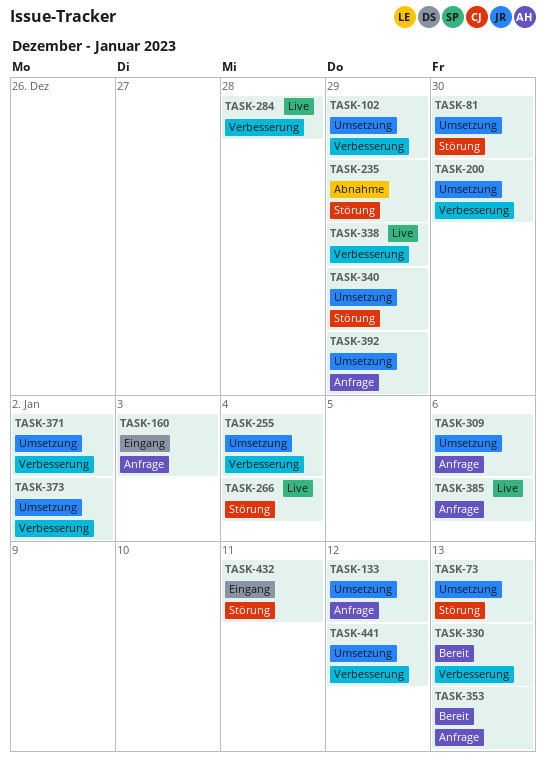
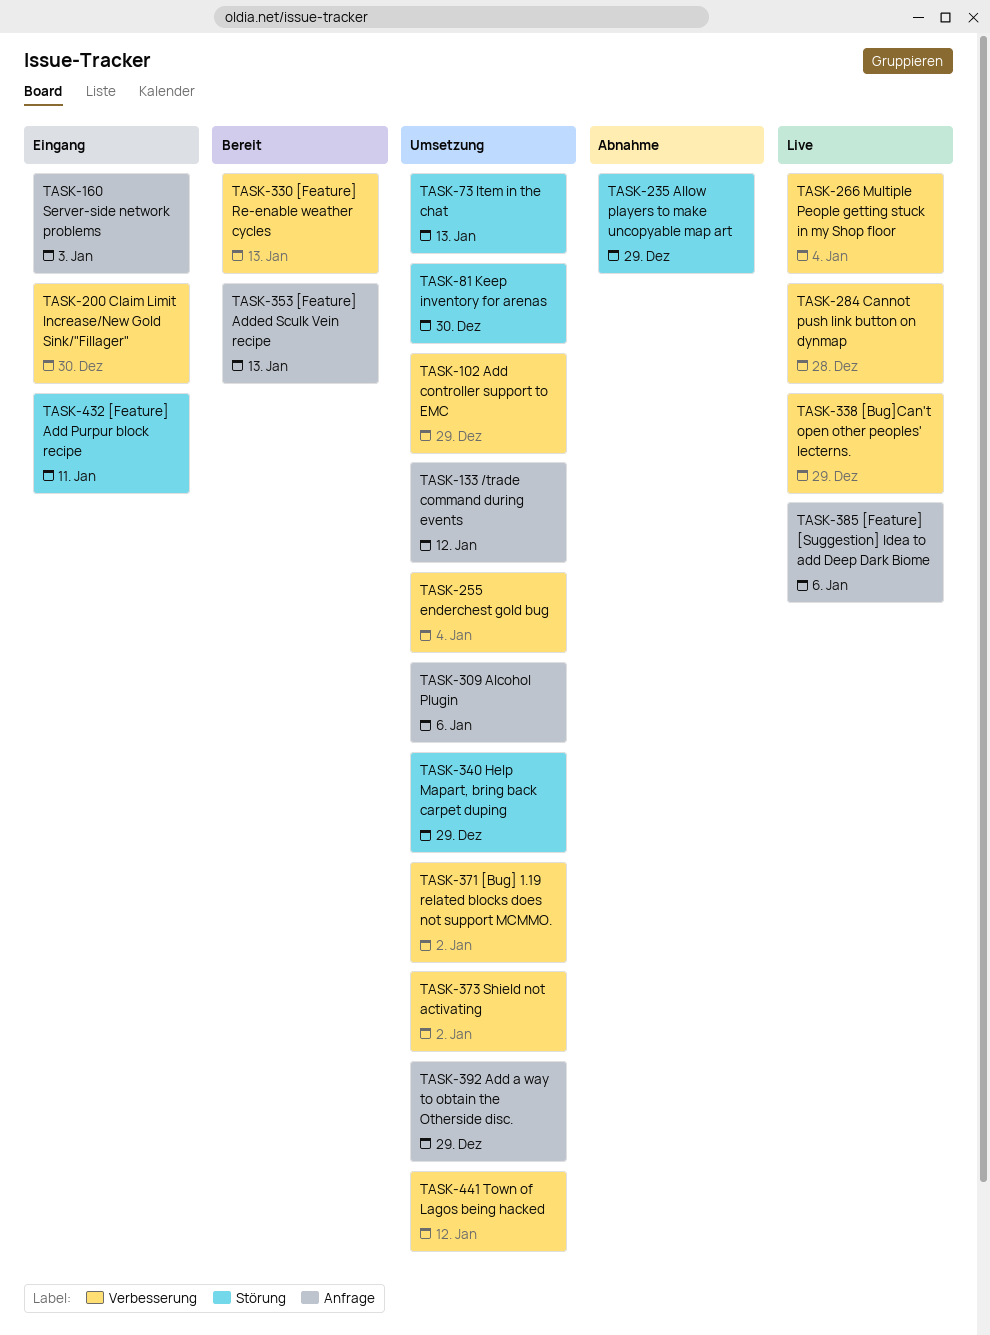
TASK-200, status: Umsetzung -> Eingang
TASK-266, label: Störung -> Verbesserung

